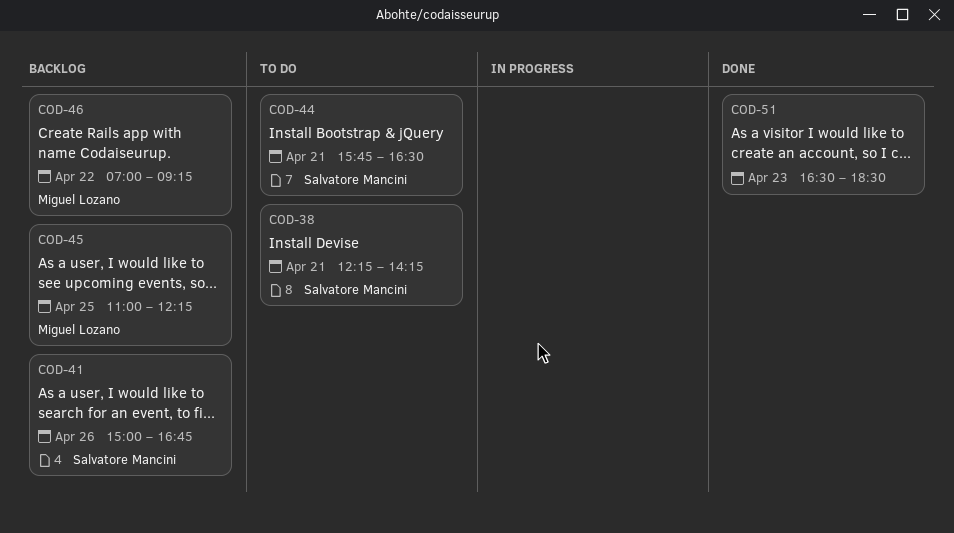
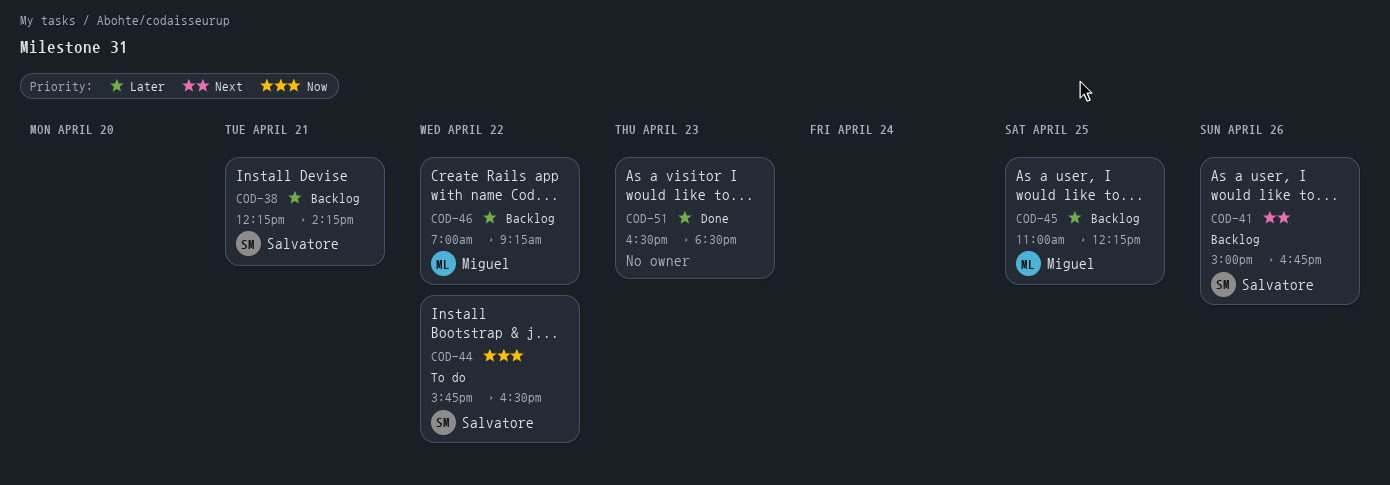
COD-38, status: To do -> Backlog
COD-44, day: Apr 21 -> Apr 22

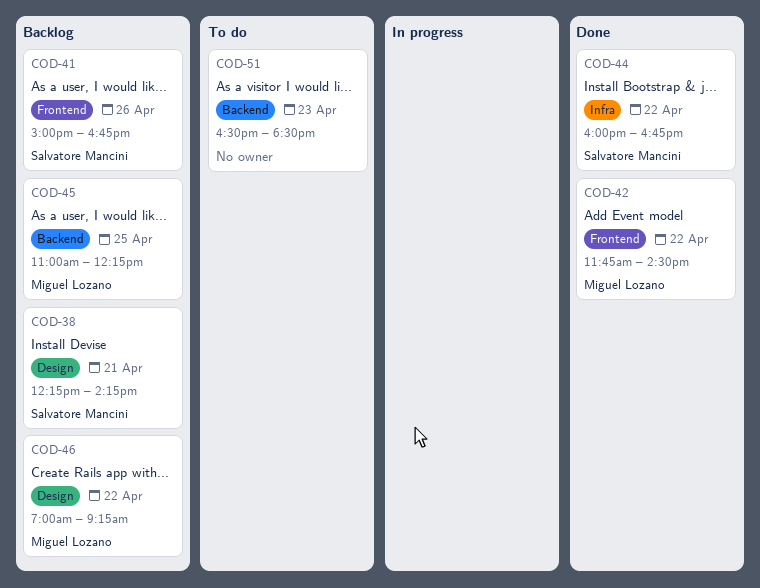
COD-42: none -> present
COD-44, status: To do -> Done
COD-44, begins: 15:45 -> 16:00
COD-44, ends: 16:30 -> 16:45
COD-51, status: Done -> To do

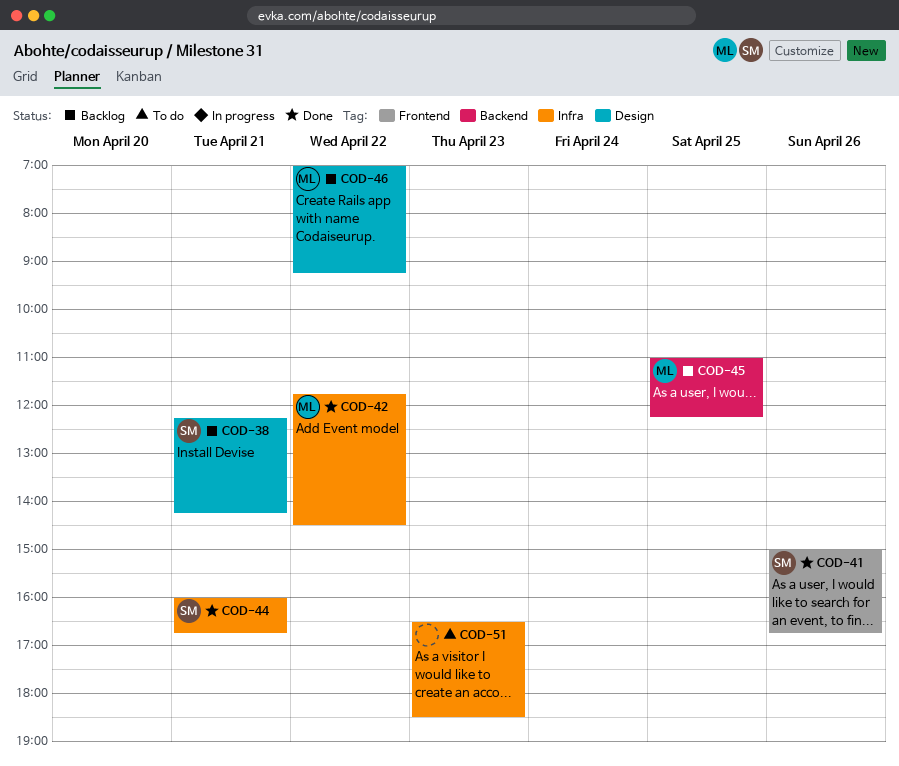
COD-41, status: Backlog -> Done
COD-42, label: Frontend -> Infra
COD-44, day: Apr 22 -> Apr 21
COD-51, label: Backend -> Infra

